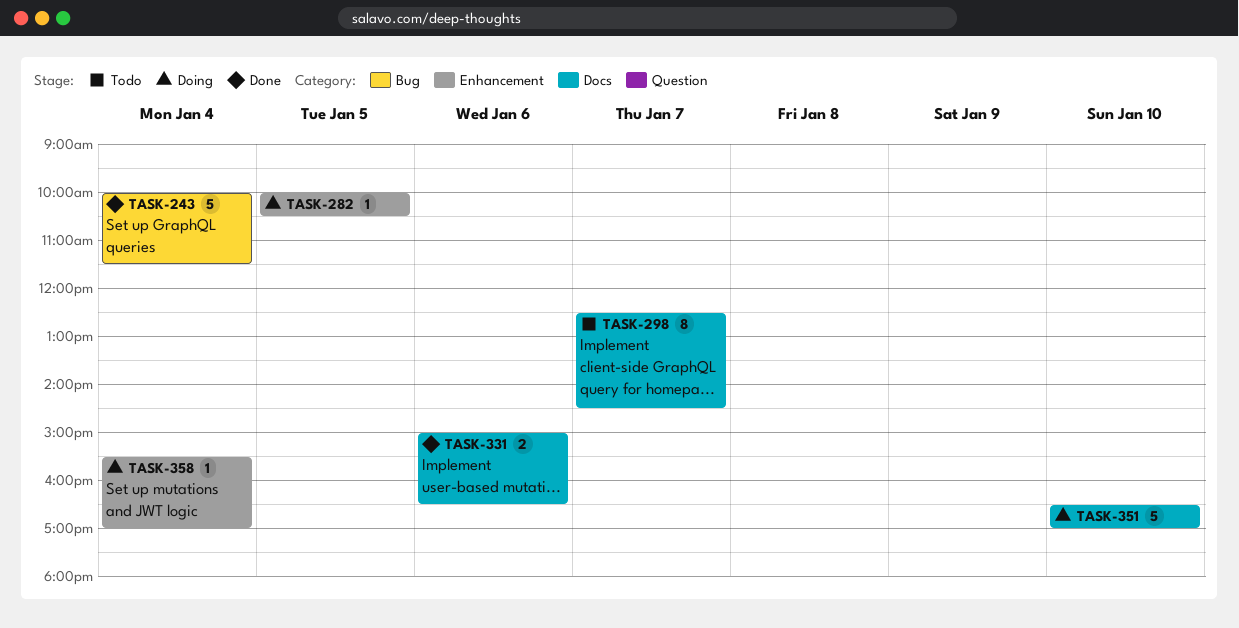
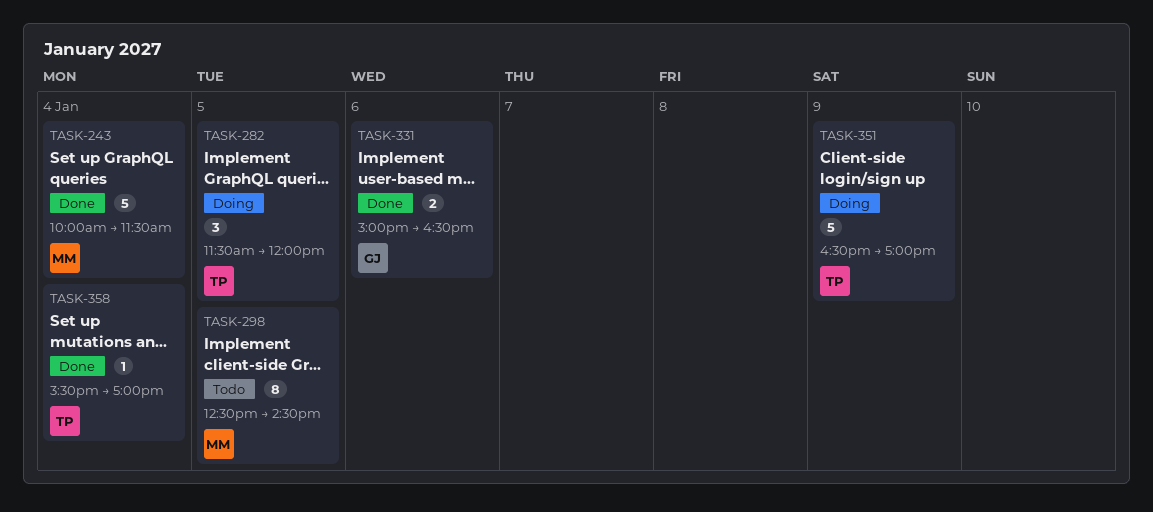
TASK-282, estimate: 1 -> 3
TASK-282, begins: 10:00 -> 11:30
TASK-282, ends: 10:30 -> 12:00
TASK-298, day: Jan 7 -> Jan 5
TASK-351, day: Jan 10 -> Jan 9
TASK-358, status: Doing -> Done

